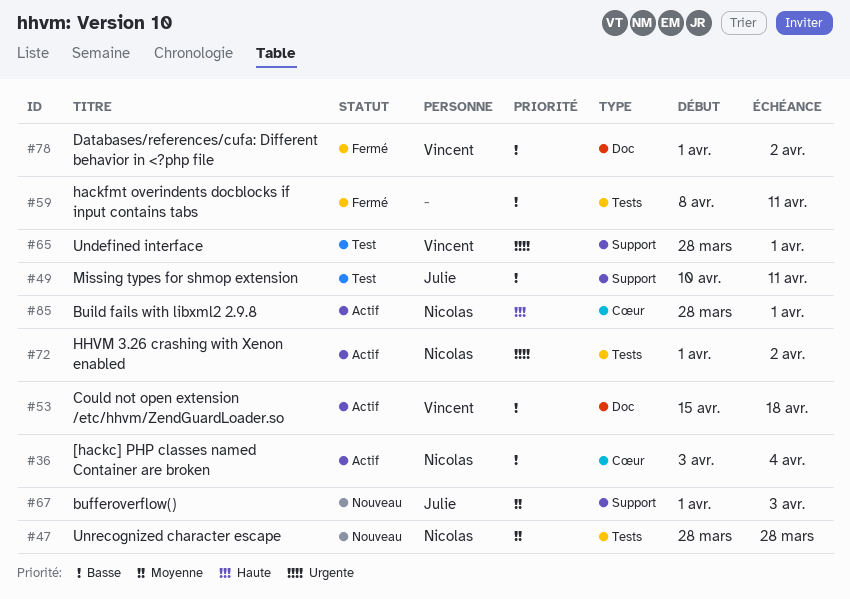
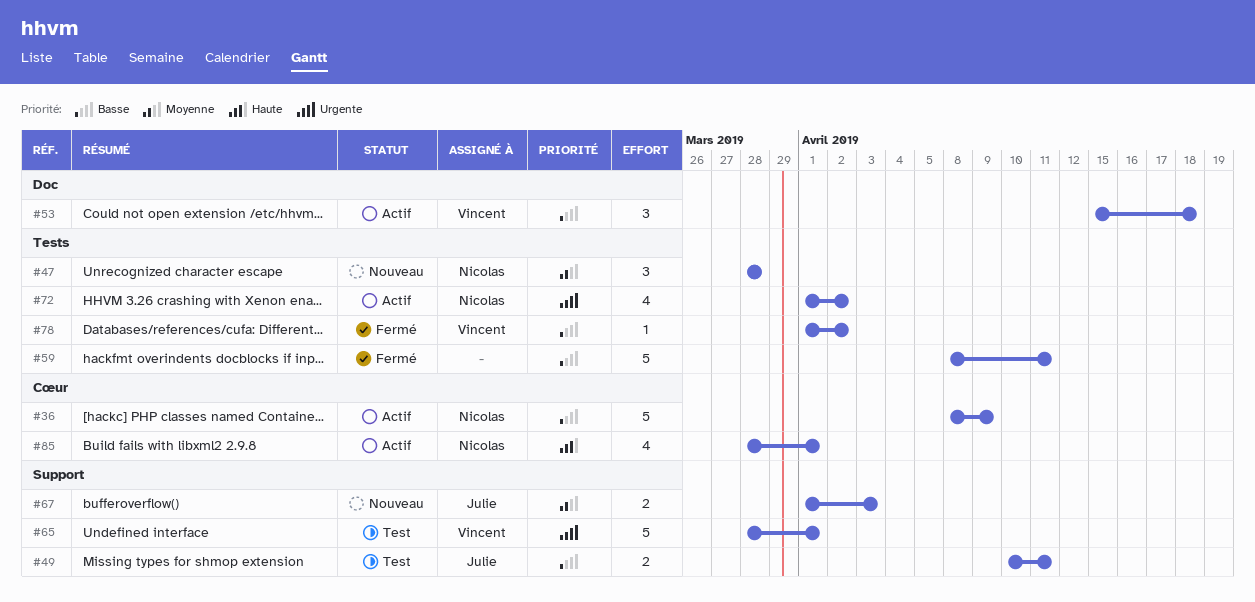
#36, start: Apr 3 -> Apr 8
#36, due: Apr 4 -> Apr 9
#78, label: Doc -> Tests

